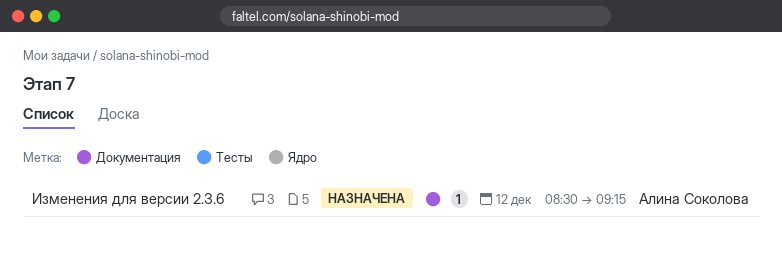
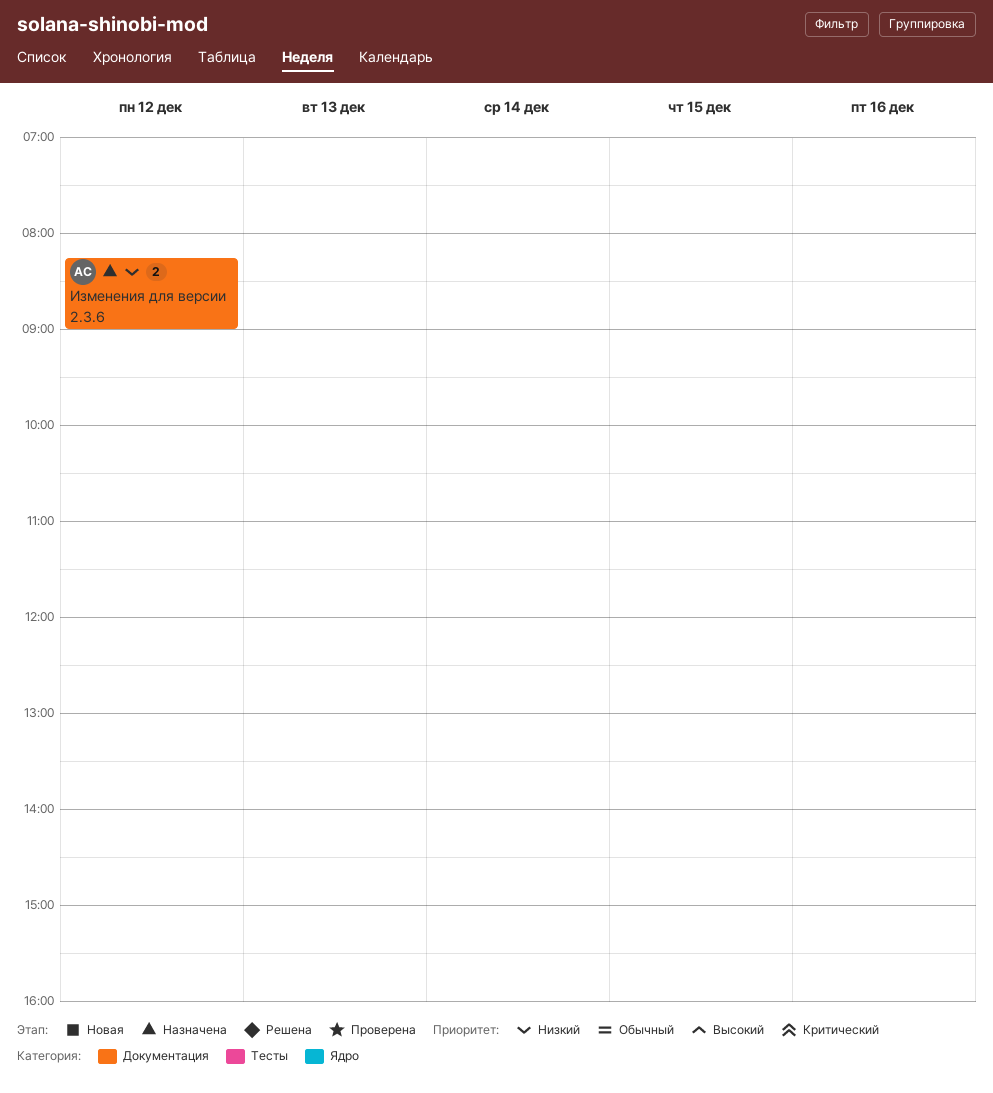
Изменения для версии 2.3.6, estimate: 1 -> 2
Изменения для версии 2.3.6, begins: 08:30 -> 08:15
Изменения для версии 2.3.6, ends: 09:15 -> 09:00

